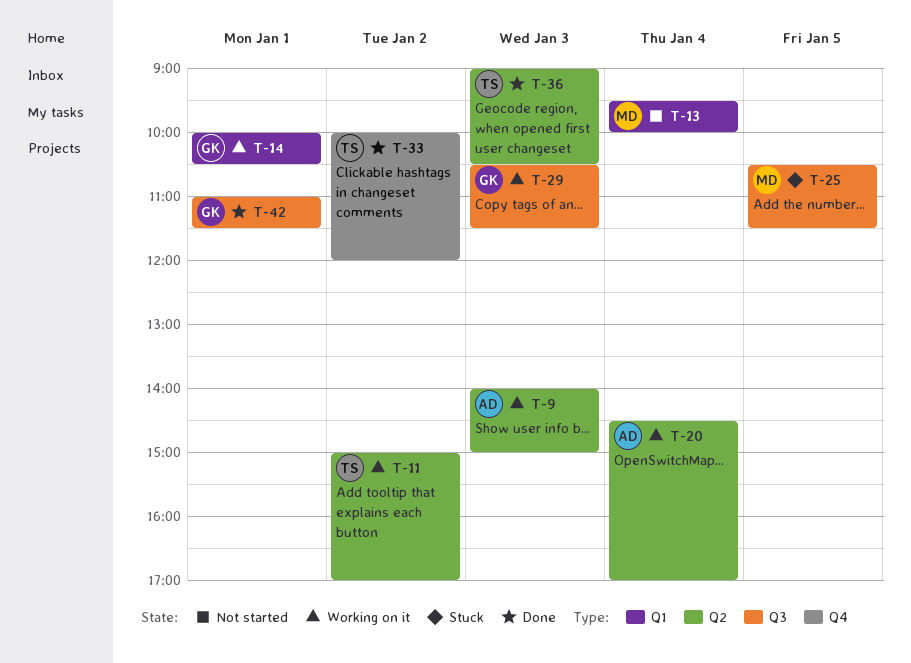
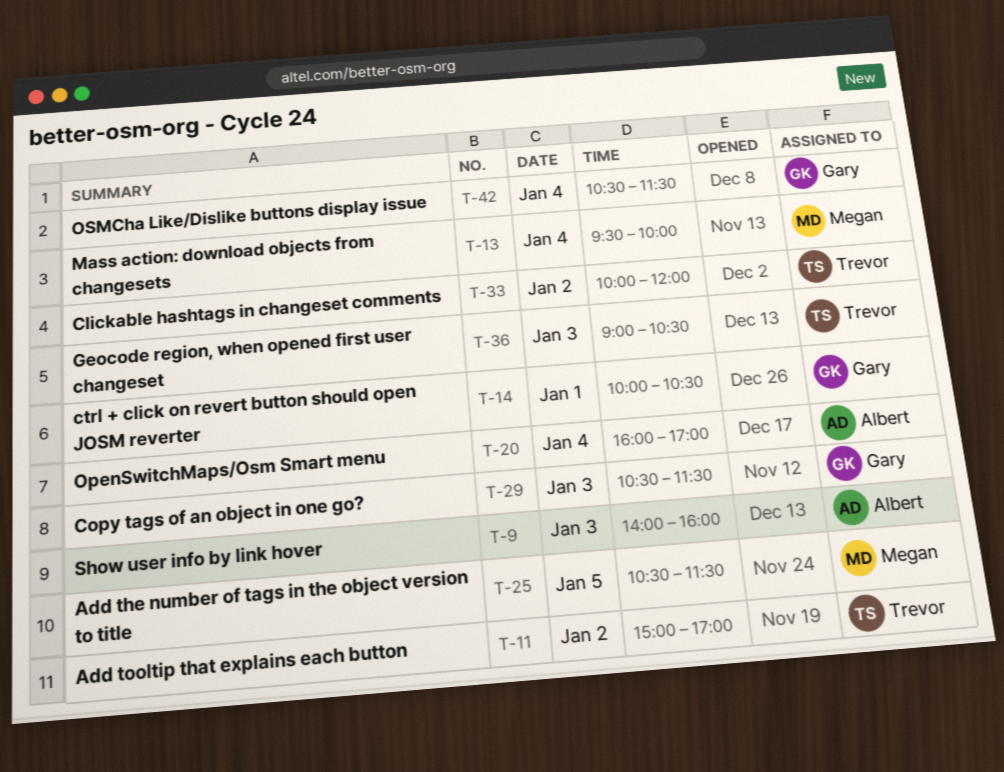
T-9, ends: 15:00 -> 16:00
T-20, begins: 14:30 -> 16:00
T-42, day: Jan 1 -> Jan 4
T-42, begins: 11:00 -> 10:30

